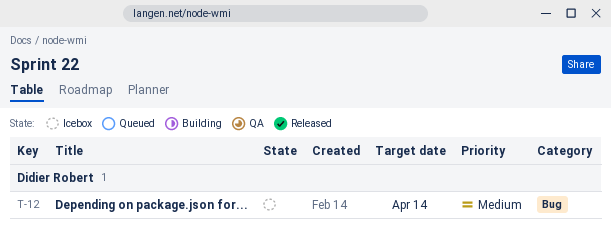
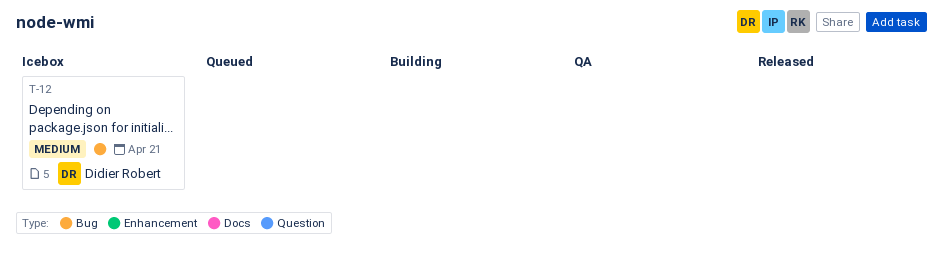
T-12, due: Apr 14 -> Apr 21

